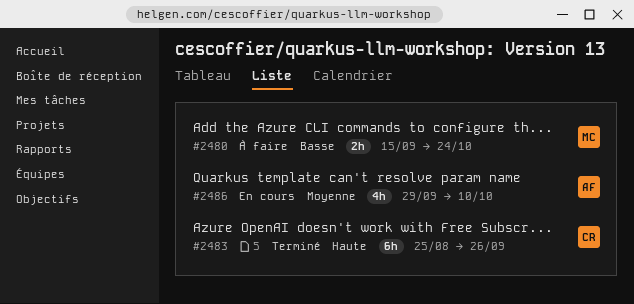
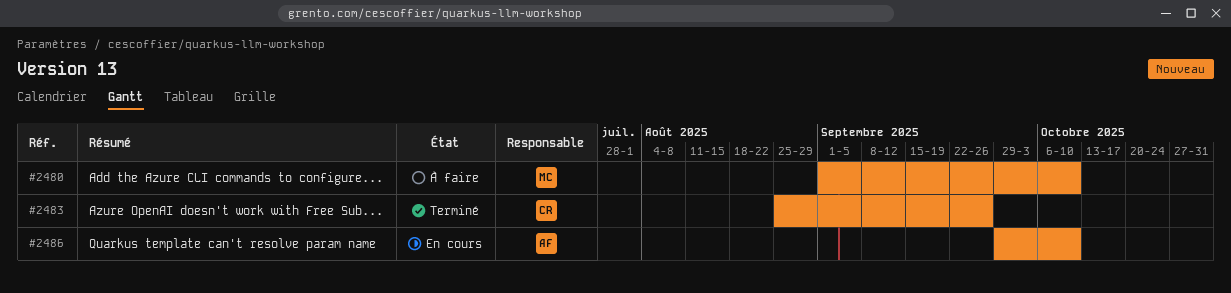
#2480, start: Sep 15 -> Sep 1
#2480, due: Oct 24 -> Oct 10

